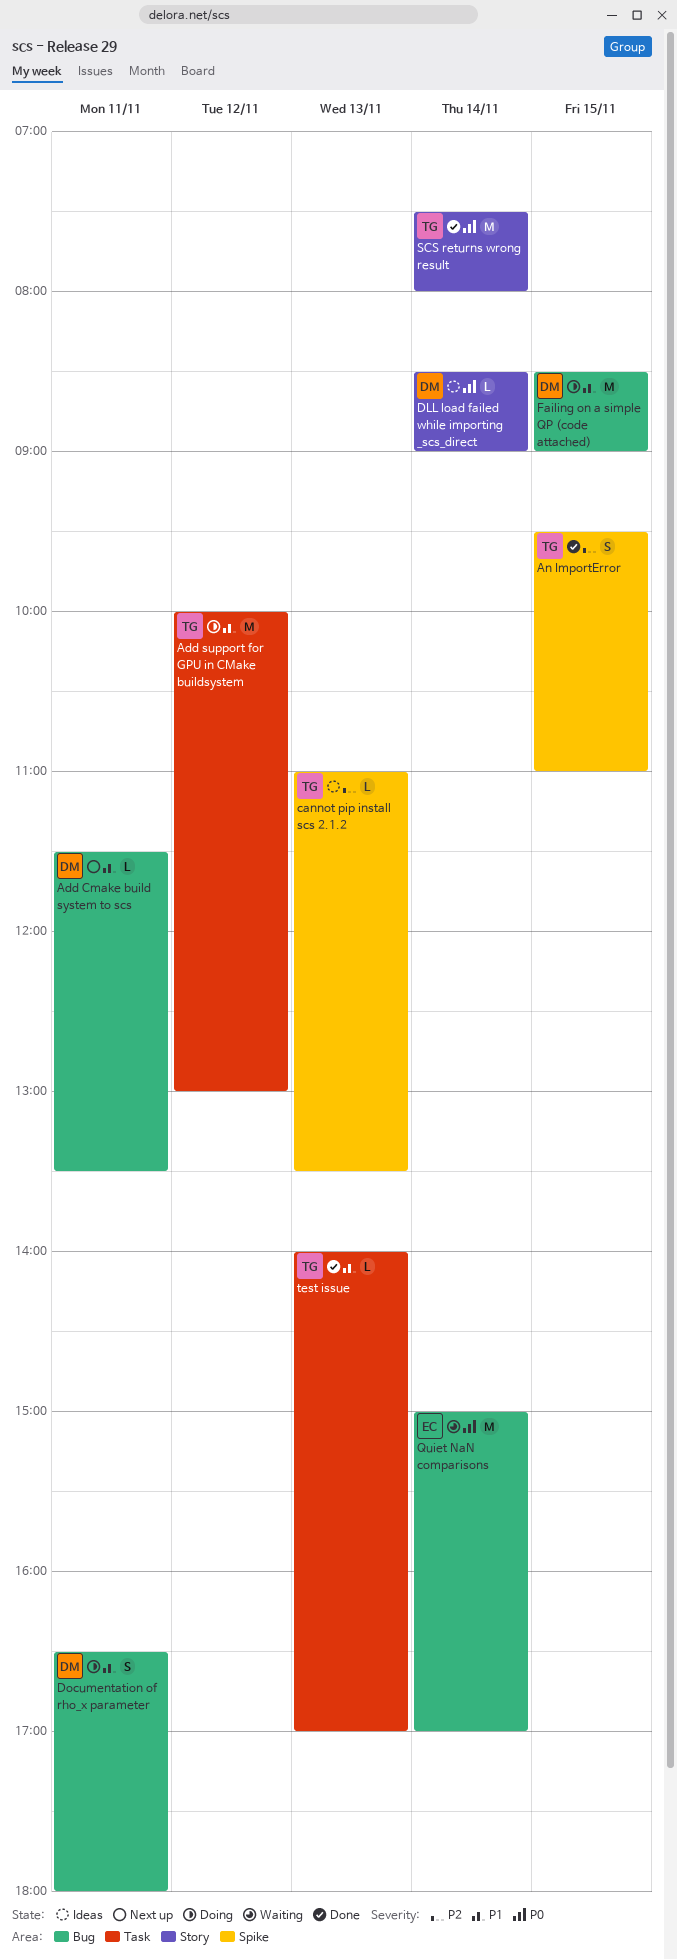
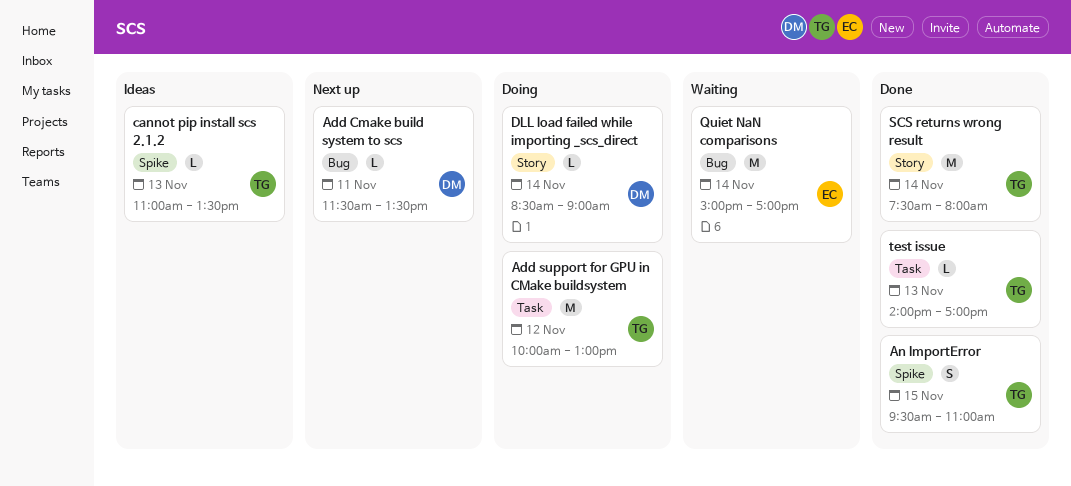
DLL load failed while importing _scs_direct, status: Ideas -> Doing
Documentation of rho_x parameter: present -> none
Failing on a simple QP (code attached): present -> none

